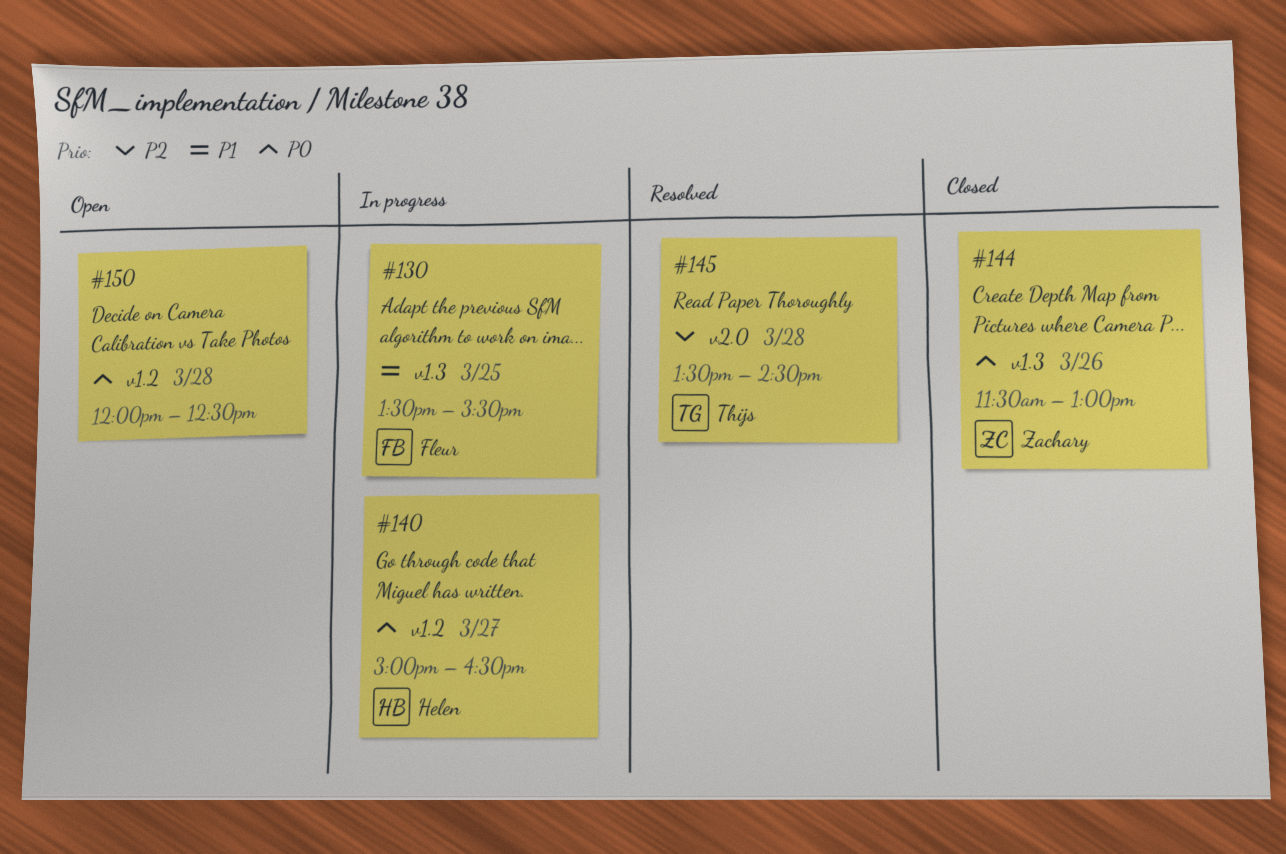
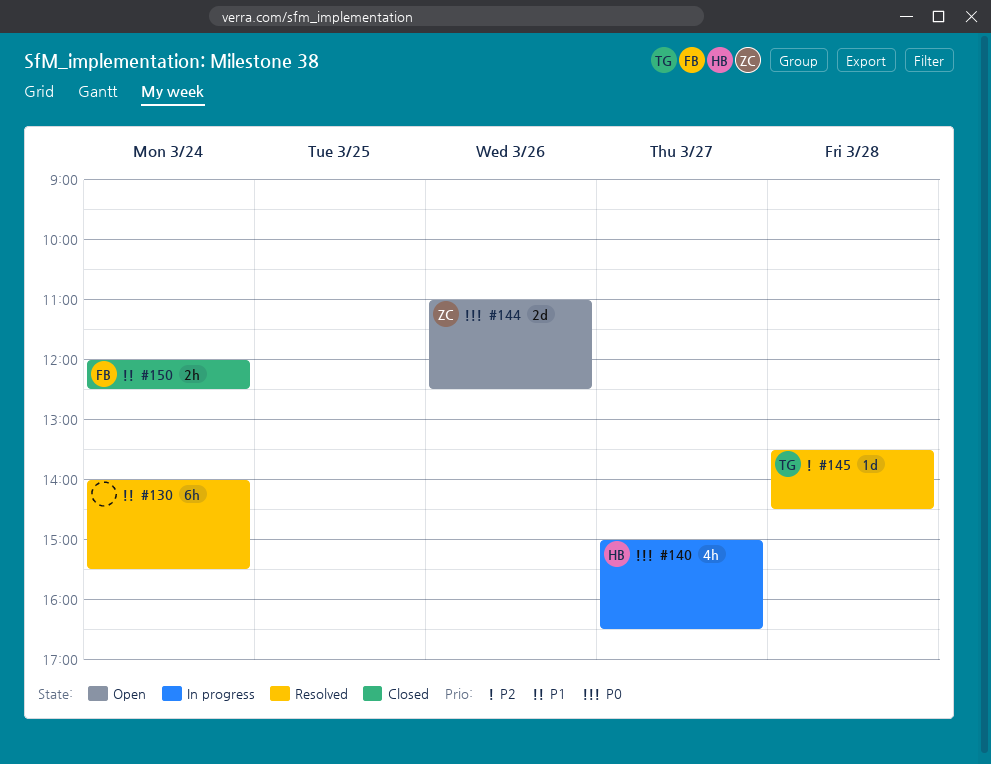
#130, status: In progress -> Resolved
#130, owner: Fleur -> none
#130, day: Mar 25 -> Mar 24
#130, begins: 13:30 -> 14:00
#144, status: Closed -> Open
#144, begins: 11:30 -> 11:00
#144, ends: 13:00 -> 12:30
#150, status: Open -> Closed
#150, owner: none -> Fleur
#150, priority: P0 -> P1
#150, day: Mar 28 -> Mar 24

